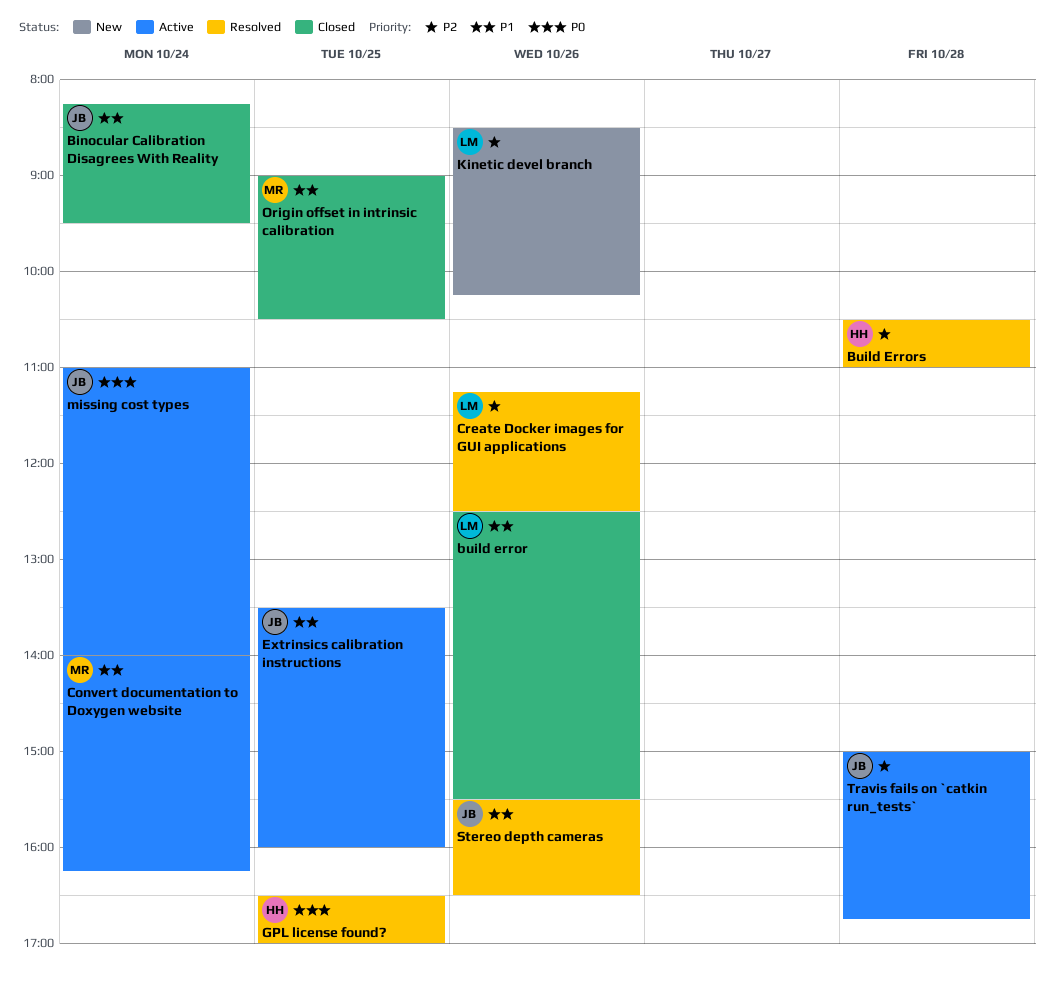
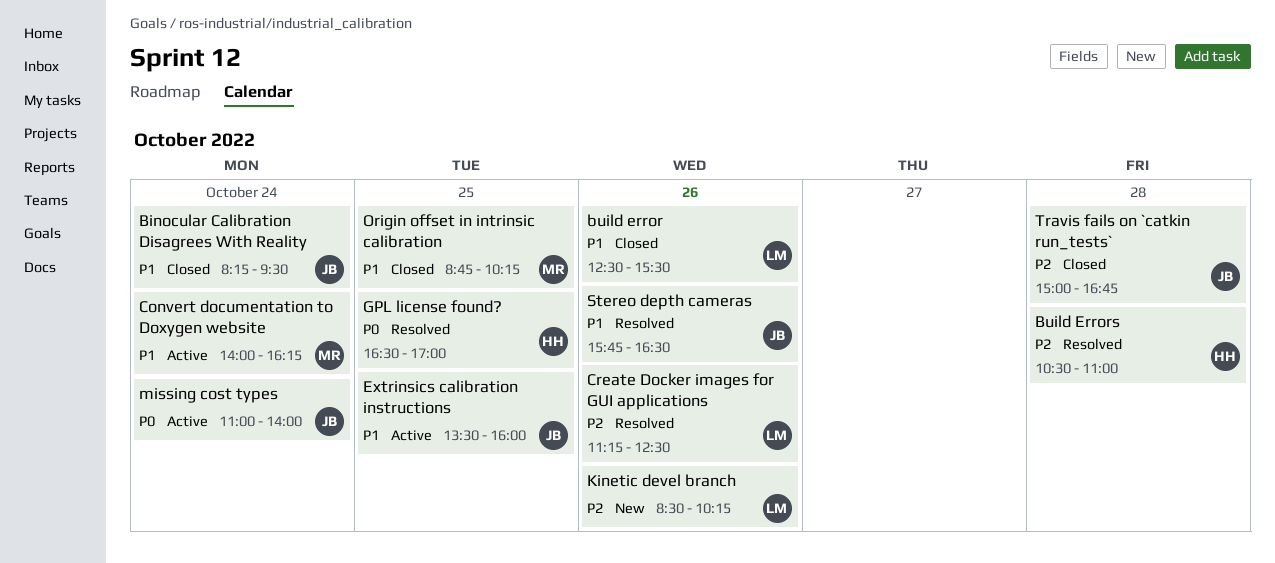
Origin offset in intrinsic calibration, begins: 09:00 -> 08:45
Origin offset in intrinsic calibration, ends: 10:30 -> 10:15
Stereo depth cameras, begins: 15:30 -> 15:45
Travis fails on `catkin run_tests`, status: Active -> Closed

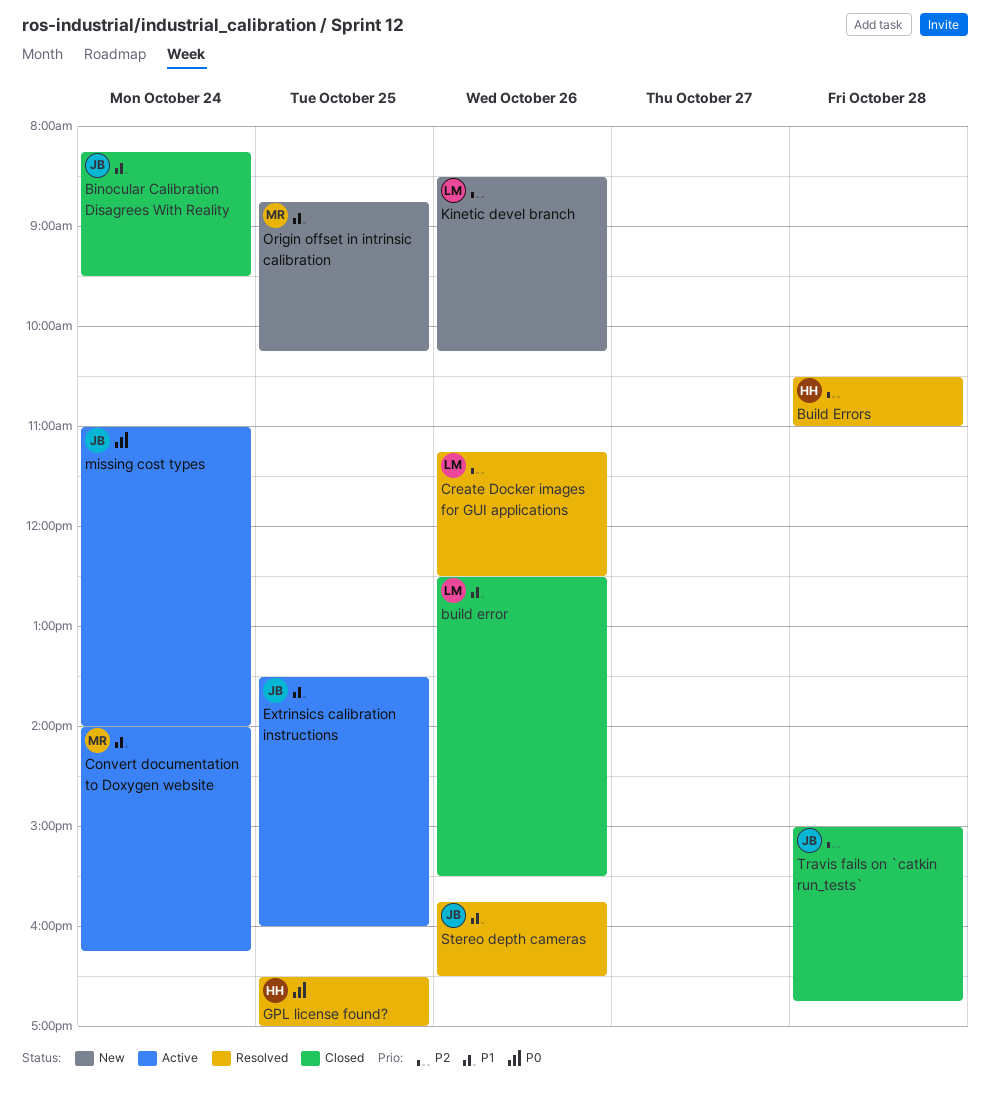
Origin offset in intrinsic calibration, status: Closed -> New

